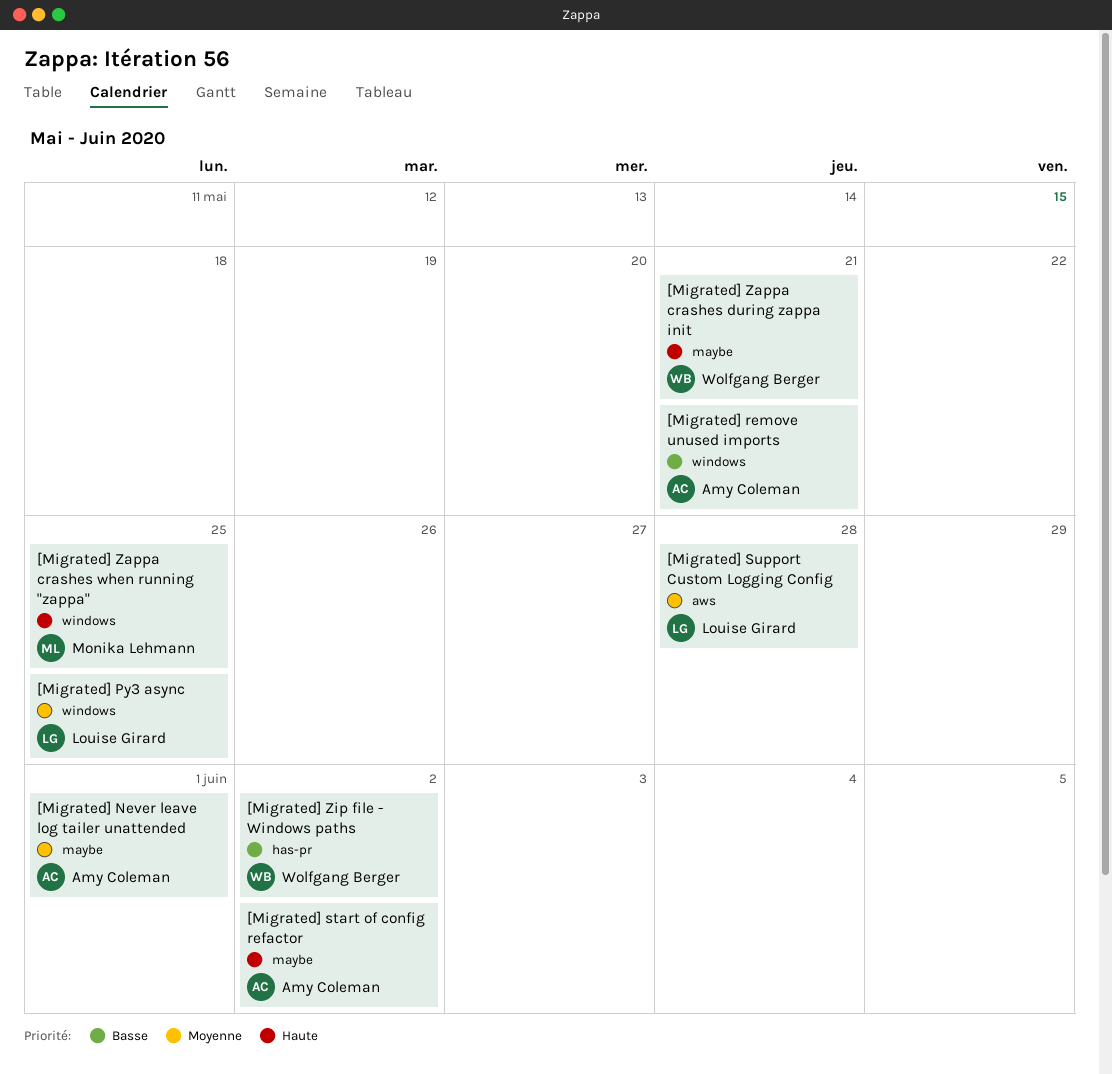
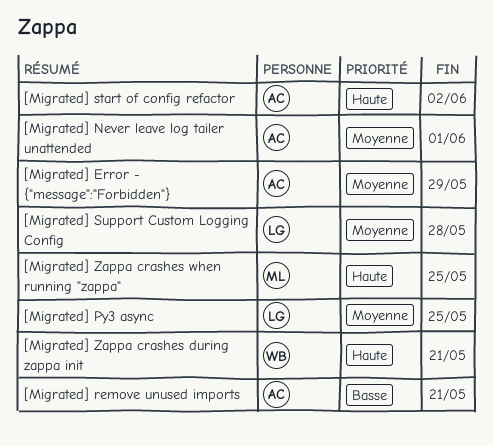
[Migrated] Error - {"message":"Forbidden"}: none -> present
[Migrated] Zip file - Windows paths: present -> none

